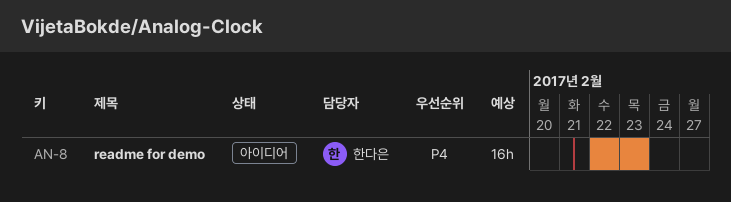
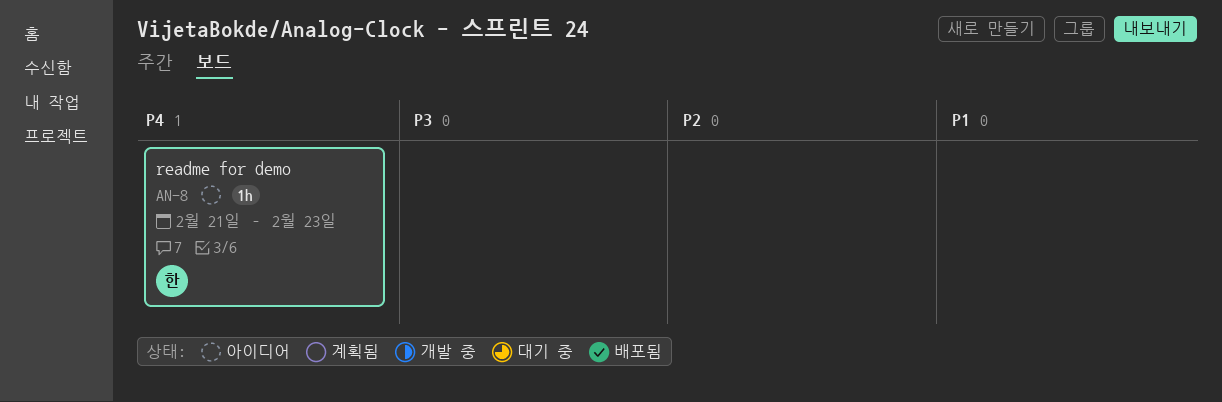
AN-8, estimate: 16h -> 1h
AN-8, start: Feb 22 -> Feb 21

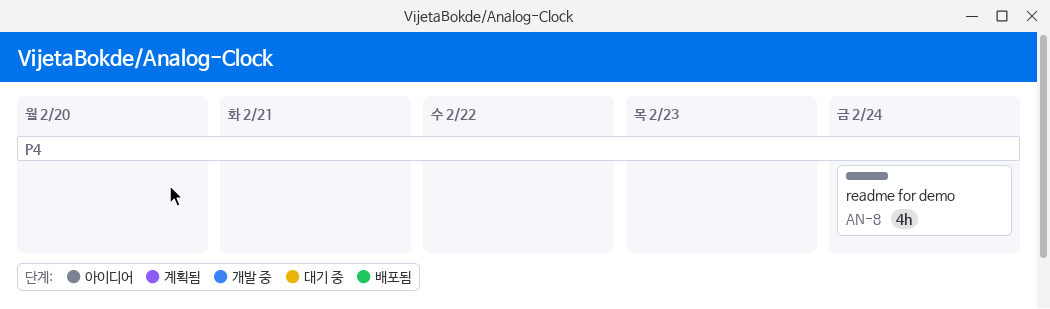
AN-8, estimate: 1h -> 4h
AN-8, due: Feb 23 -> Feb 24

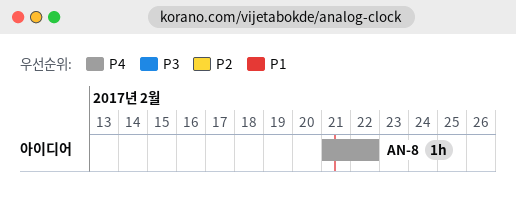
AN-8, estimate: 4h -> 1h
AN-8, due: Feb 24 -> Feb 22

